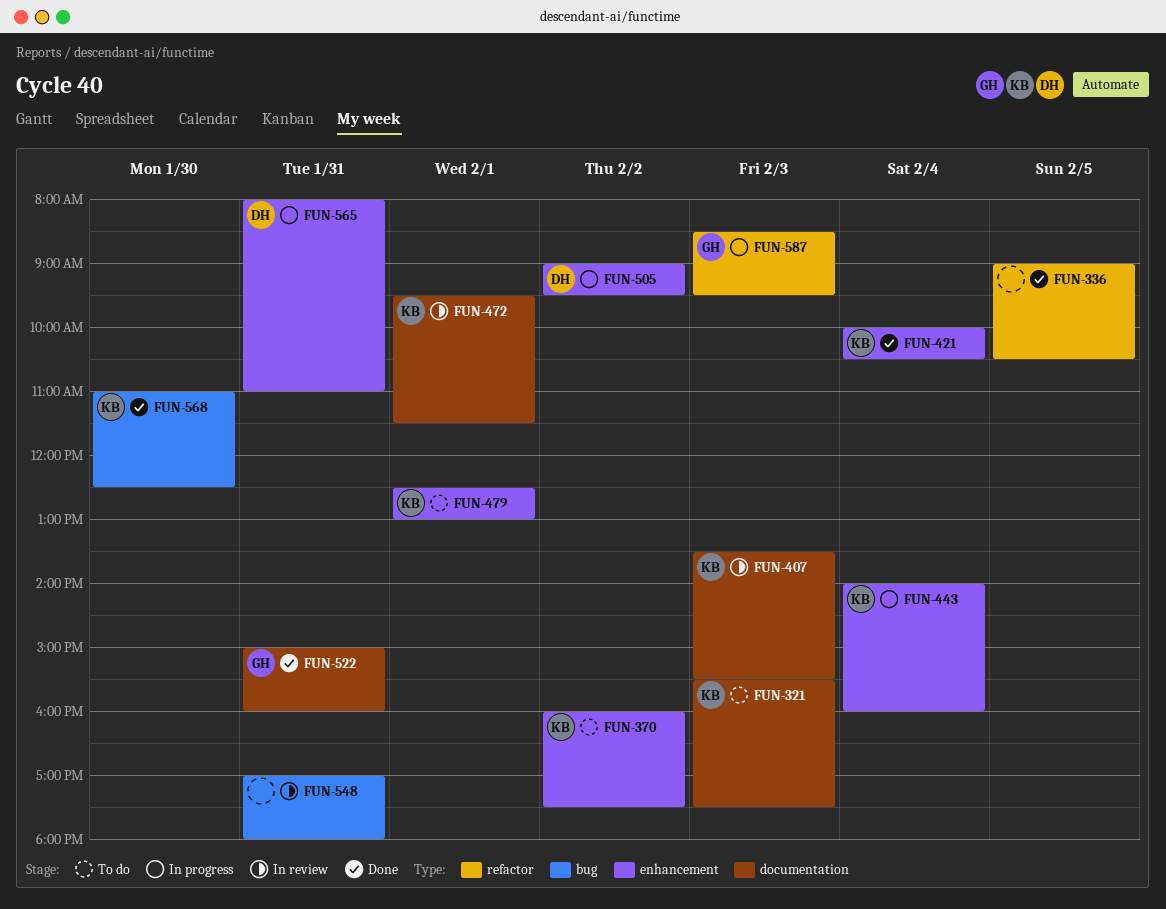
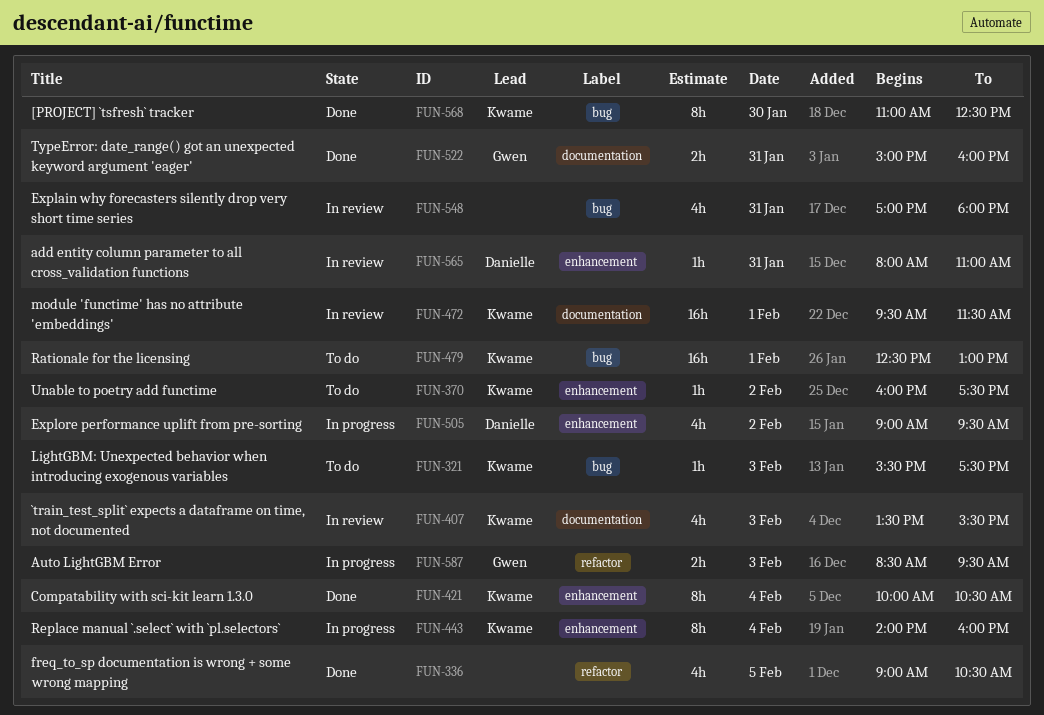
FUN-321, label: documentation -> bug
FUN-479, label: enhancement -> bug
FUN-565, status: In progress -> In review

